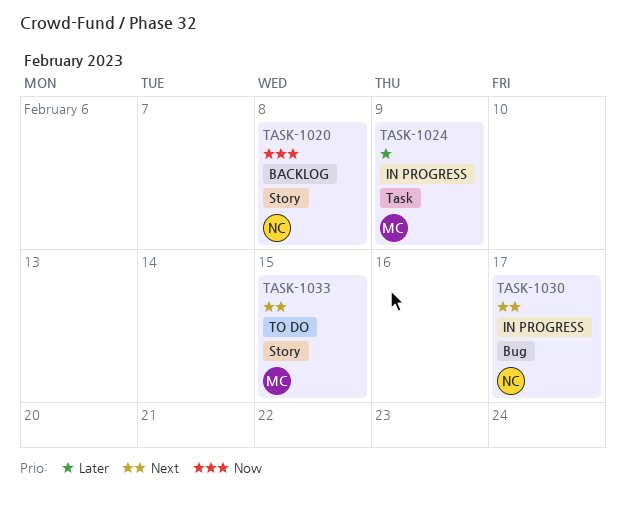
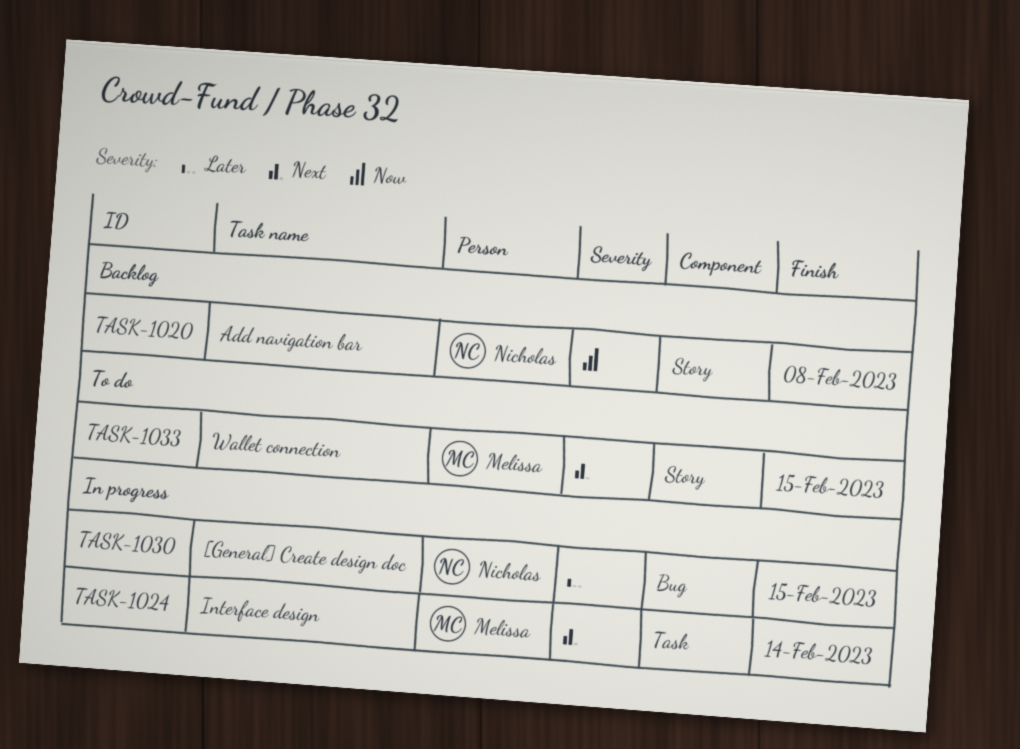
TASK-1024, priority: Later -> Next
TASK-1024, due: Feb 9 -> Feb 14
TASK-1030, priority: Next -> Later
TASK-1030, due: Feb 17 -> Feb 15

